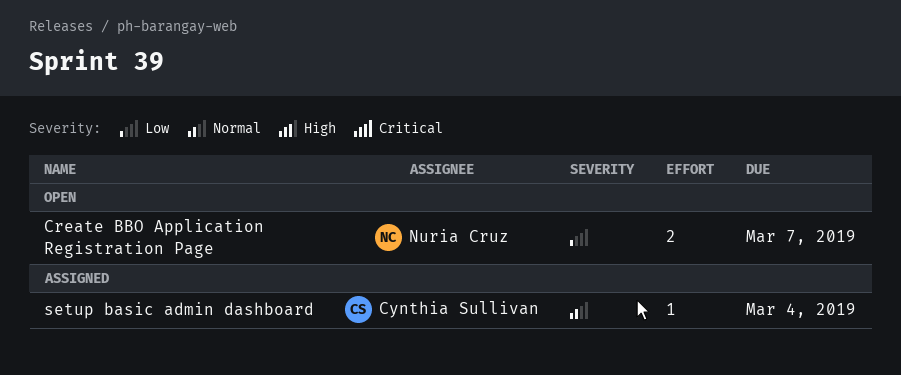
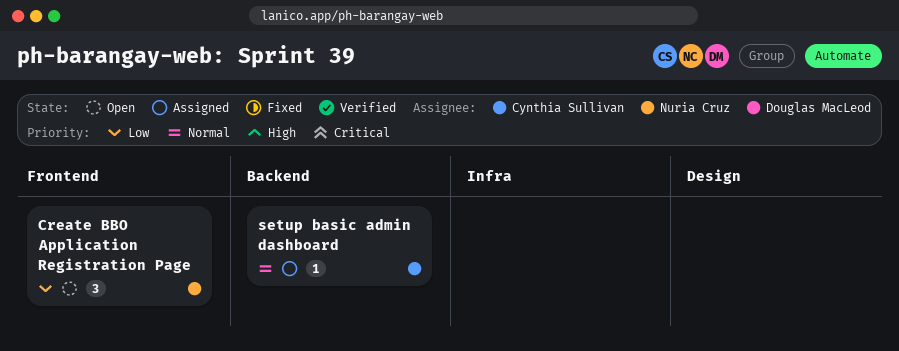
Create BBO Application Registration Page, estimate: 2 -> 3

